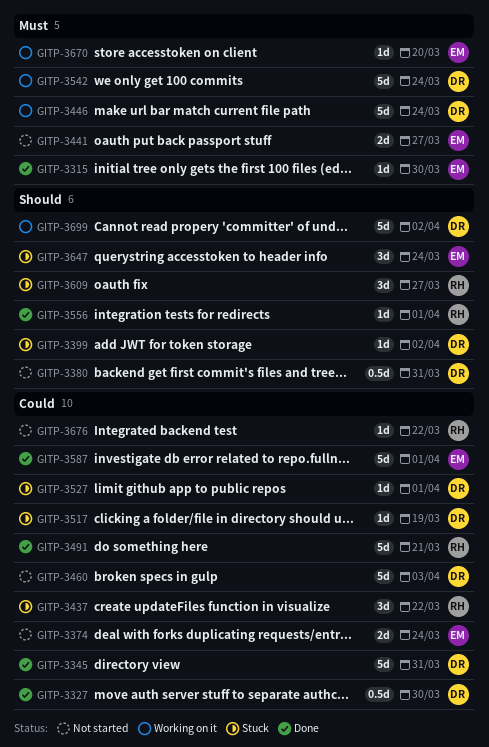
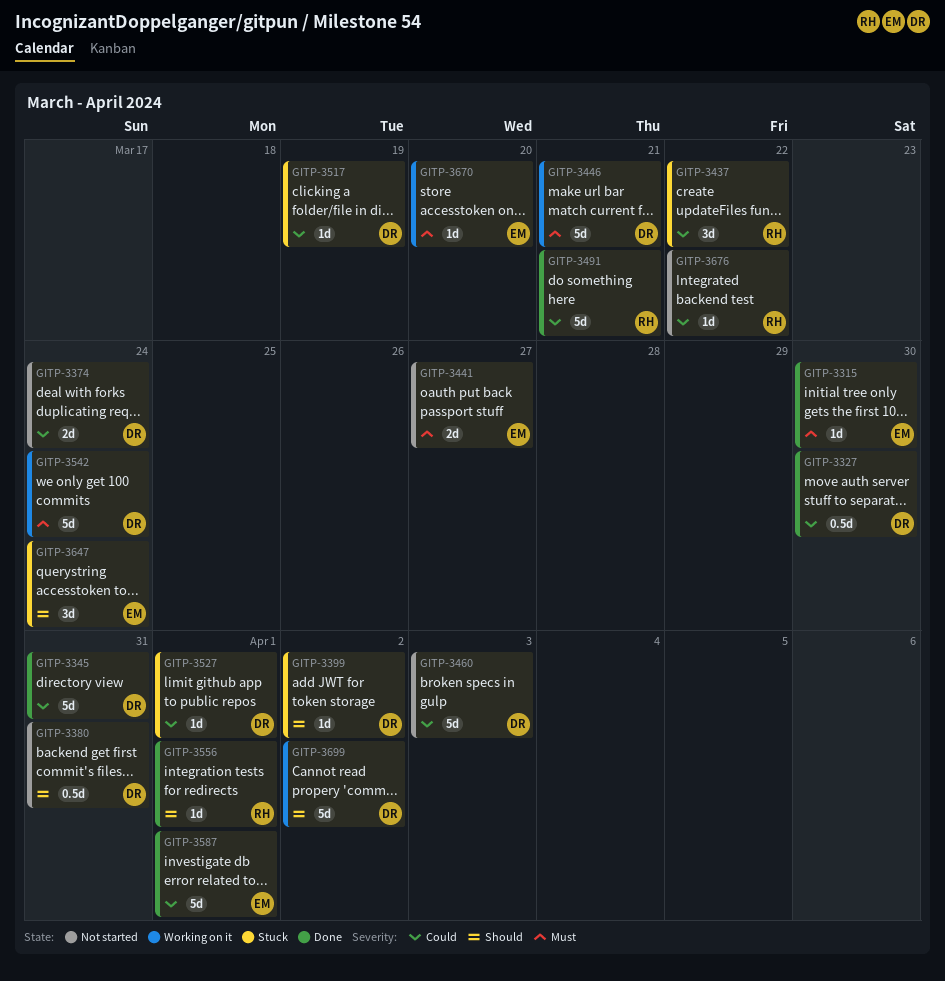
GITP-3374, owner: EM -> DR
GITP-3446, due: Mar 24 -> Mar 21
GITP-3609: present -> none

